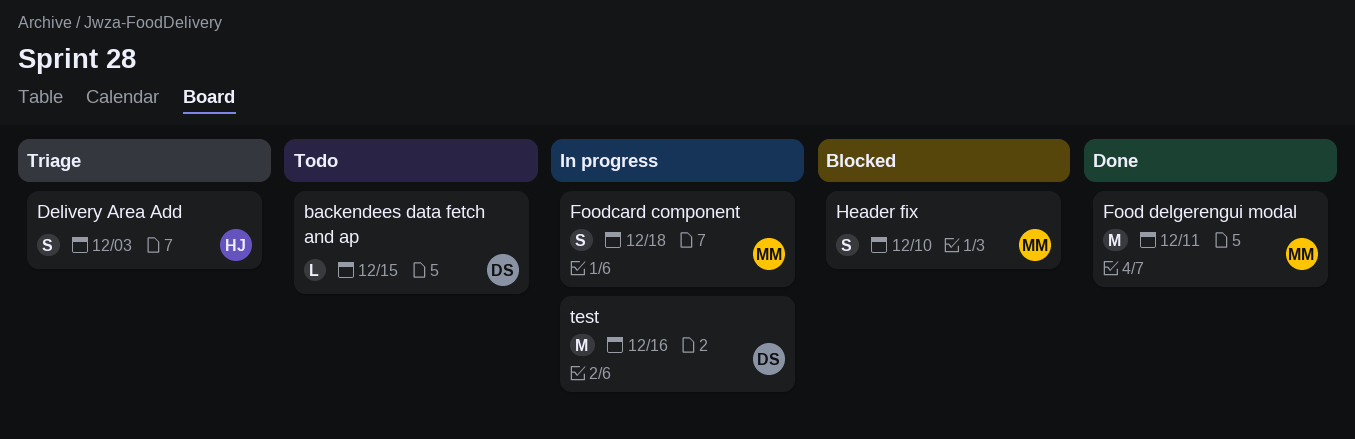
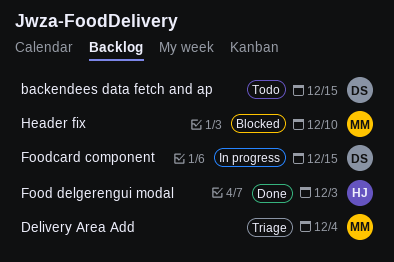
Delivery Area Add, owner: HJ -> MM
Delivery Area Add, due: Dec 3 -> Dec 4
Food delgerengui modal, owner: MM -> HJ
Food delgerengui modal, due: Dec 11 -> Dec 3
Foodcard component, owner: MM -> DS
Foodcard component, due: Dec 18 -> Dec 15
test: present -> none

